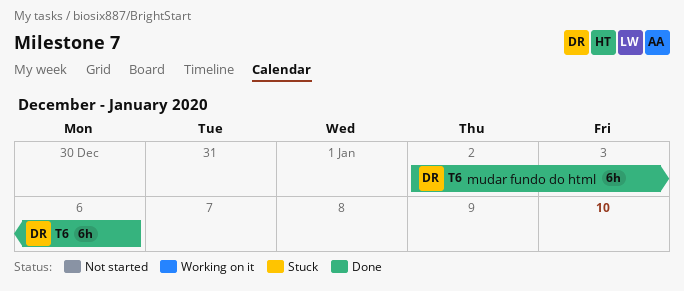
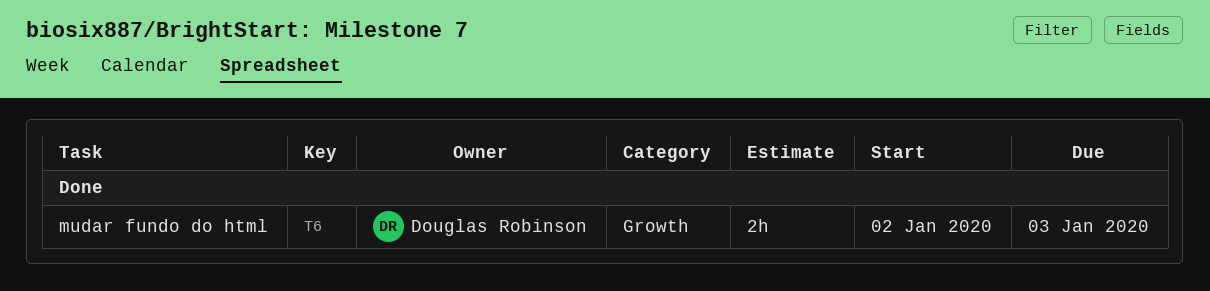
T6, estimate: 6h -> 2h
T6, due: Jan 6 -> Jan 3

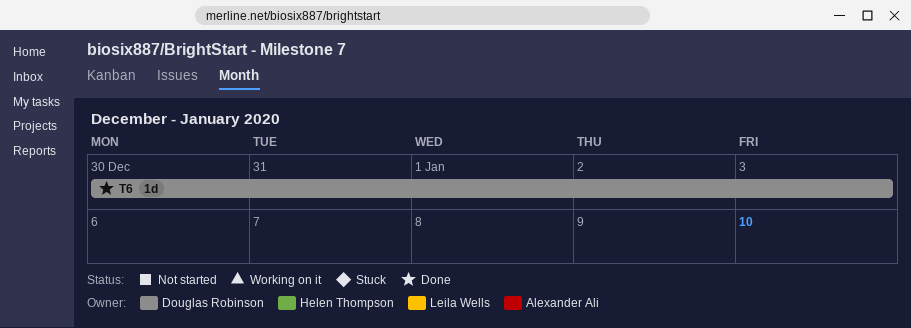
T6, estimate: 2h -> 1d
T6, start: Jan 2 -> Dec 30

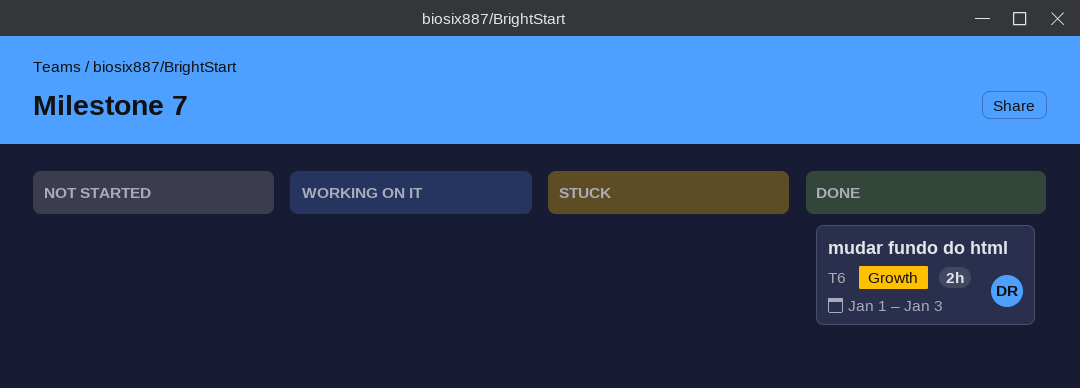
T6, estimate: 1d -> 2h
T6, start: Dec 30 -> Jan 1

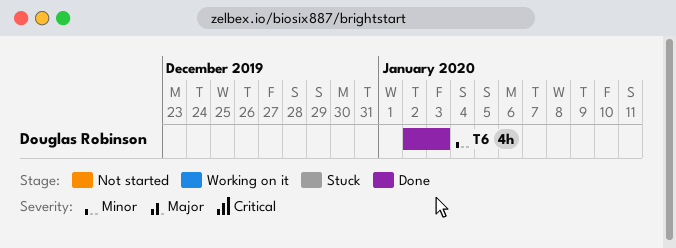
T6, estimate: 2h -> 4h
T6, start: Jan 1 -> Jan 2

